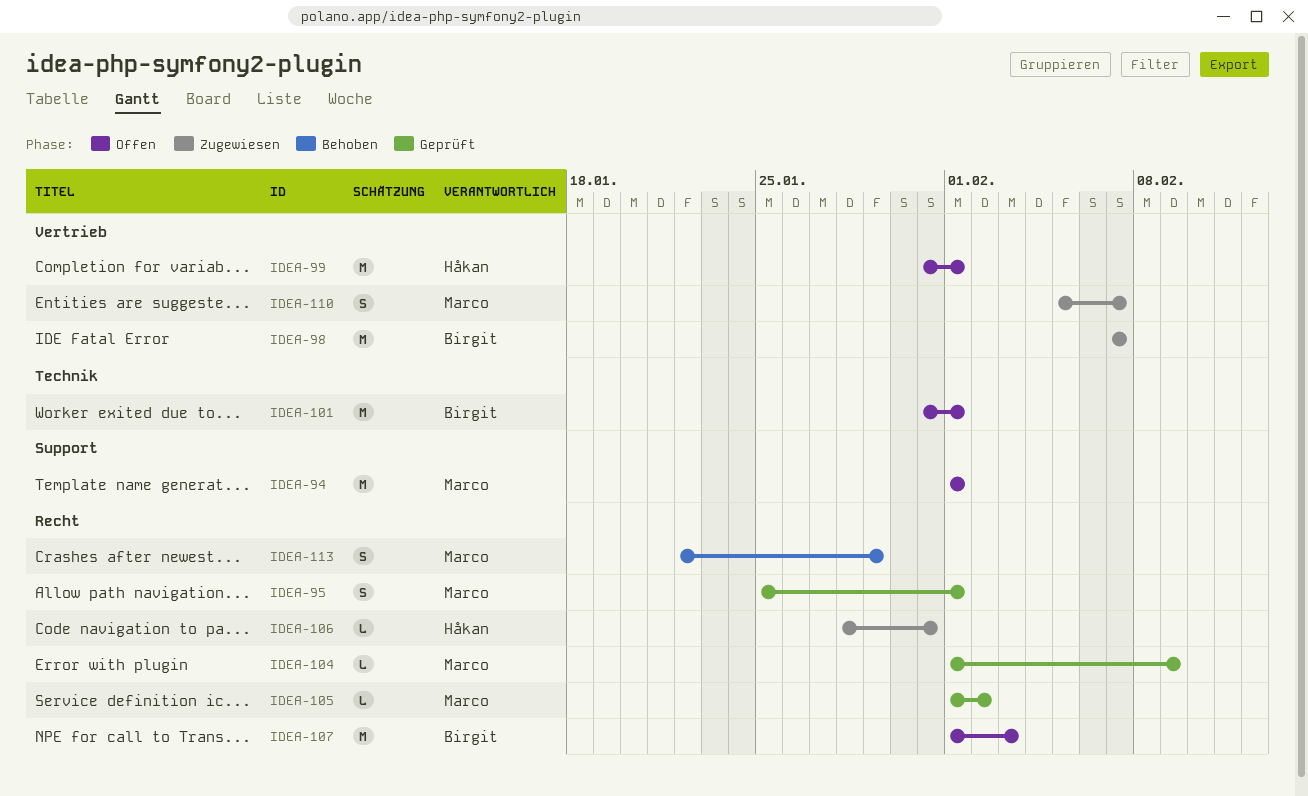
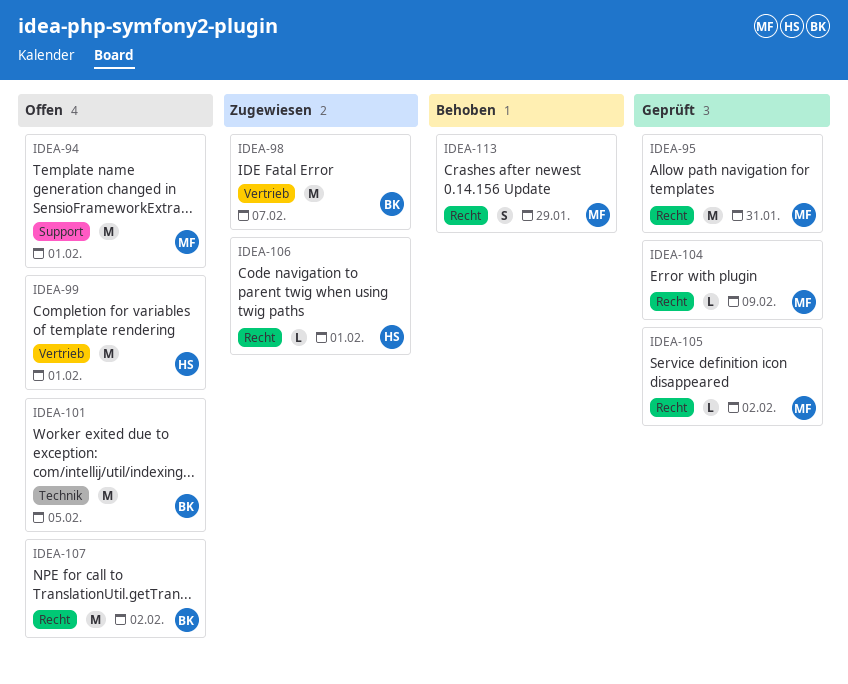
IDEA-95, estimate: S -> M
IDEA-95, due: Feb 1 -> Jan 31
IDEA-101, due: Feb 1 -> Feb 5
IDEA-106, due: Jan 31 -> Feb 1
IDEA-107, due: Feb 3 -> Feb 2
IDEA-110: present -> none

